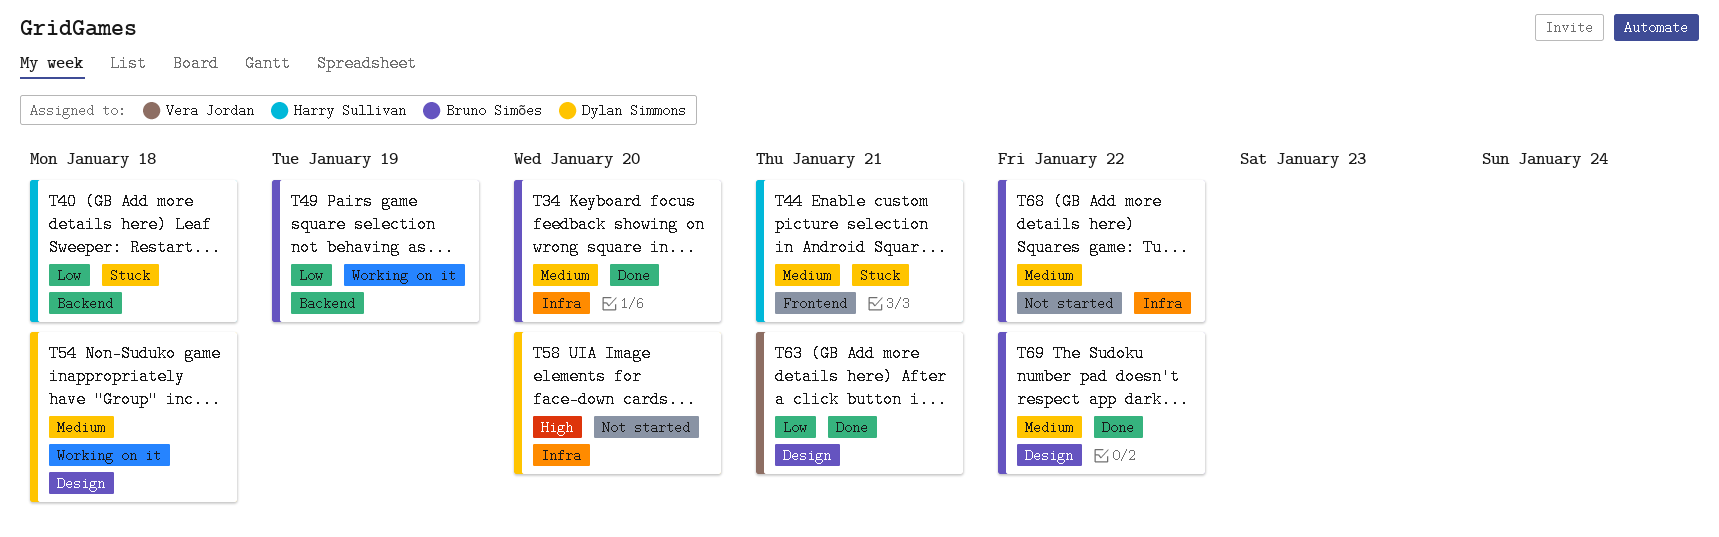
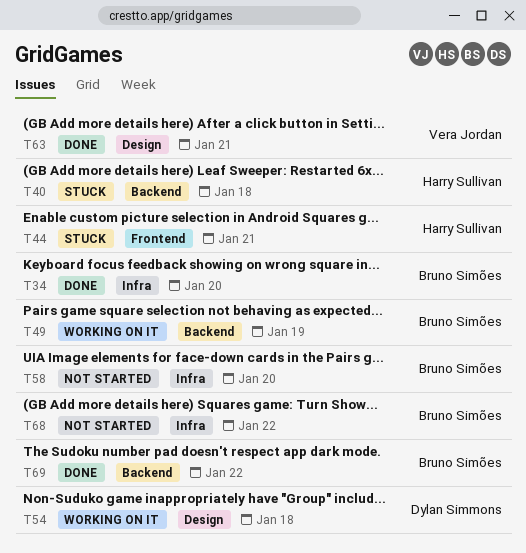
T58, owner: Dylan Simmons -> Bruno Simões
T69, label: Design -> Backend

